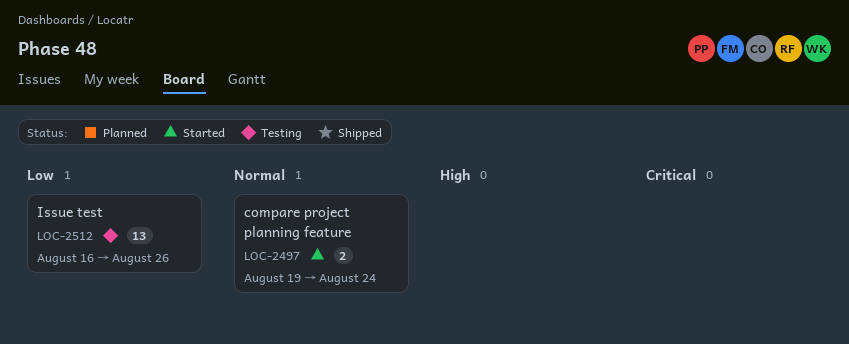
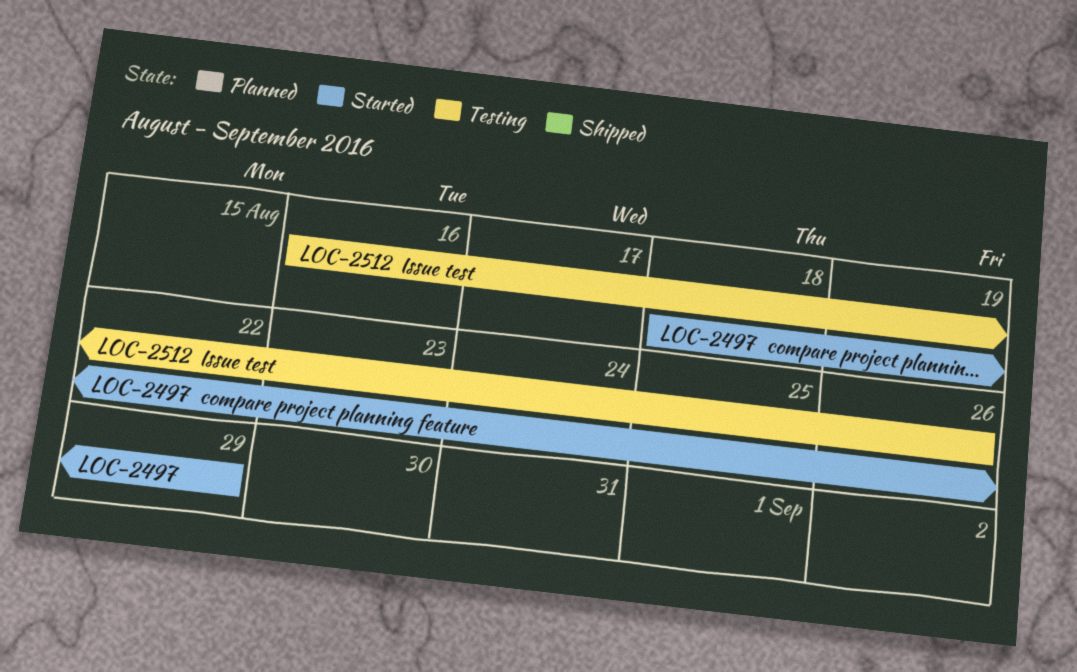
LOC-2497, start: Aug 19 -> Aug 18
LOC-2497, due: Aug 24 -> Aug 29

